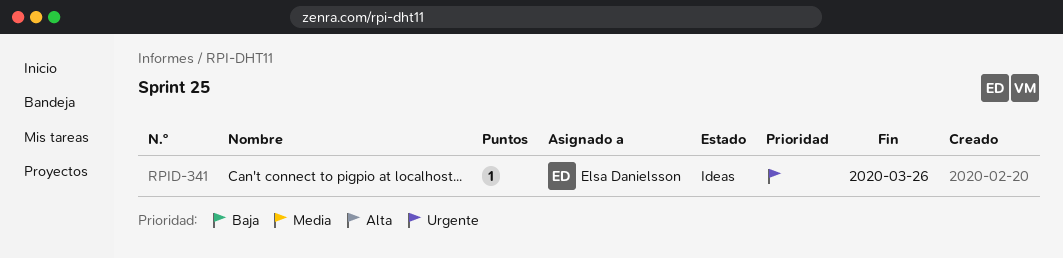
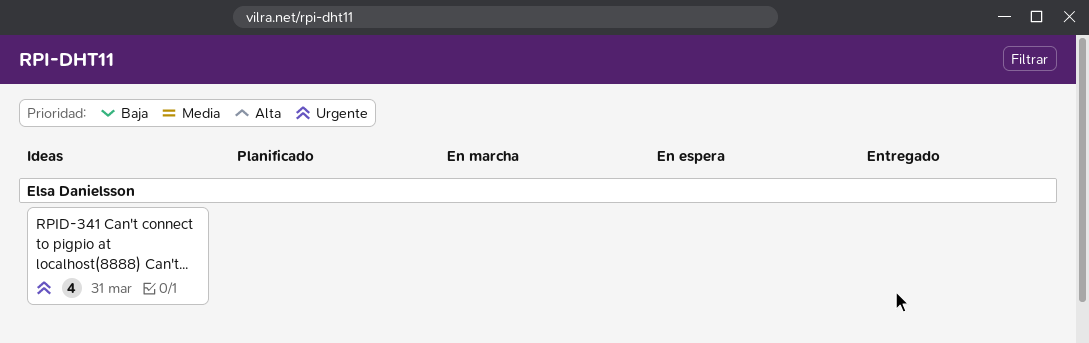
RPID-341, estimate: 1 -> 4
RPID-341, due: Mar 26 -> Mar 31

